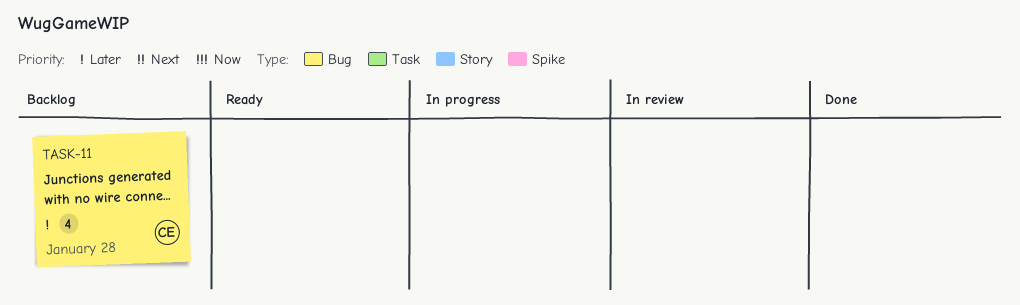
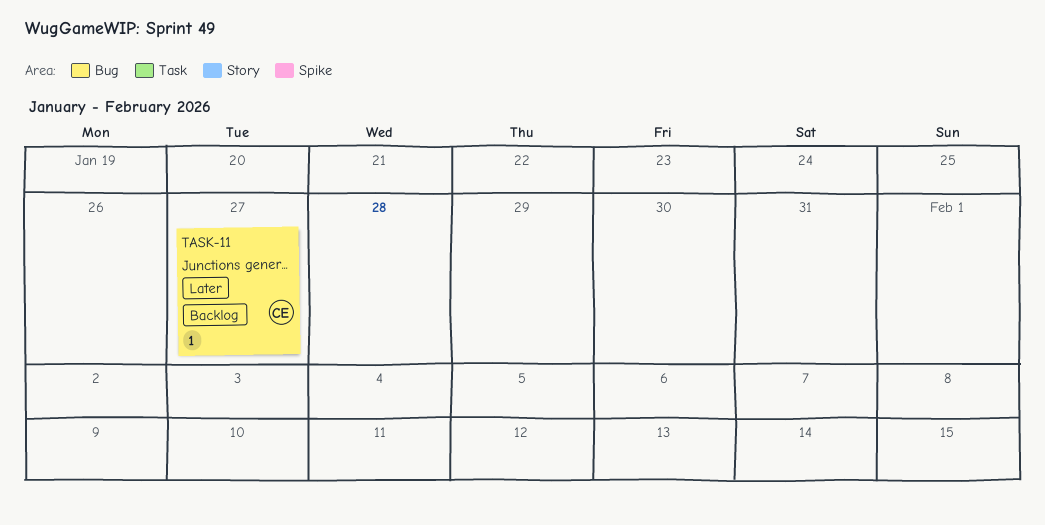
TASK-11, estimate: 4 -> 1
TASK-11, due: Jan 28 -> Jan 27

